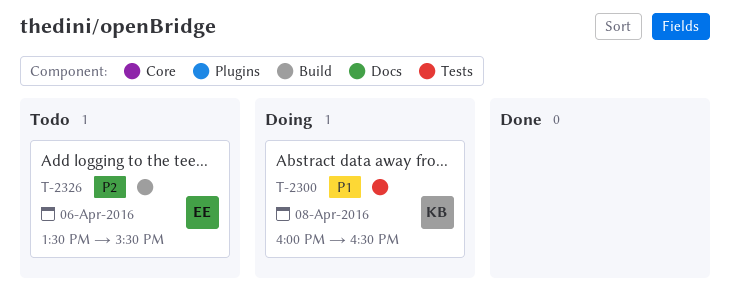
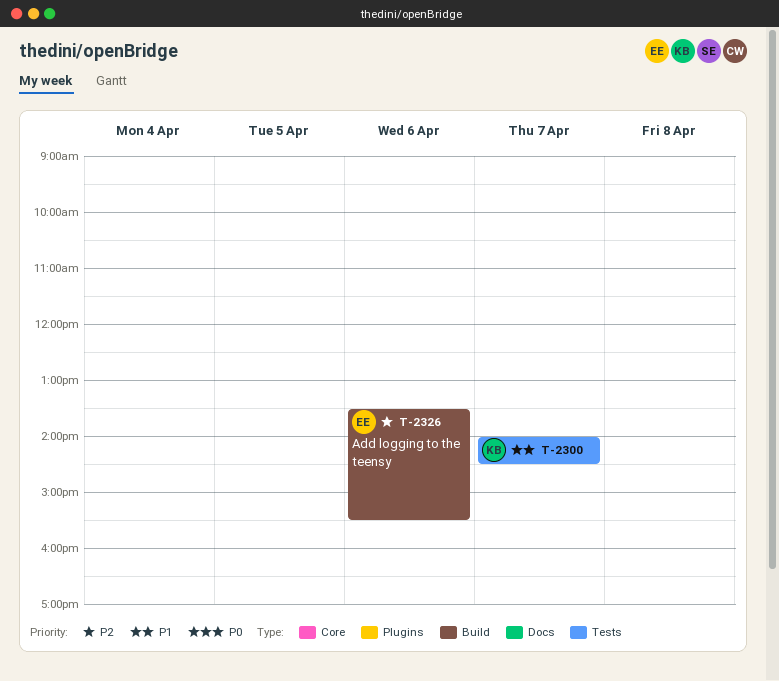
T-2300, day: Apr 8 -> Apr 7
T-2300, begins: 16:00 -> 14:00
T-2300, ends: 16:30 -> 14:30

